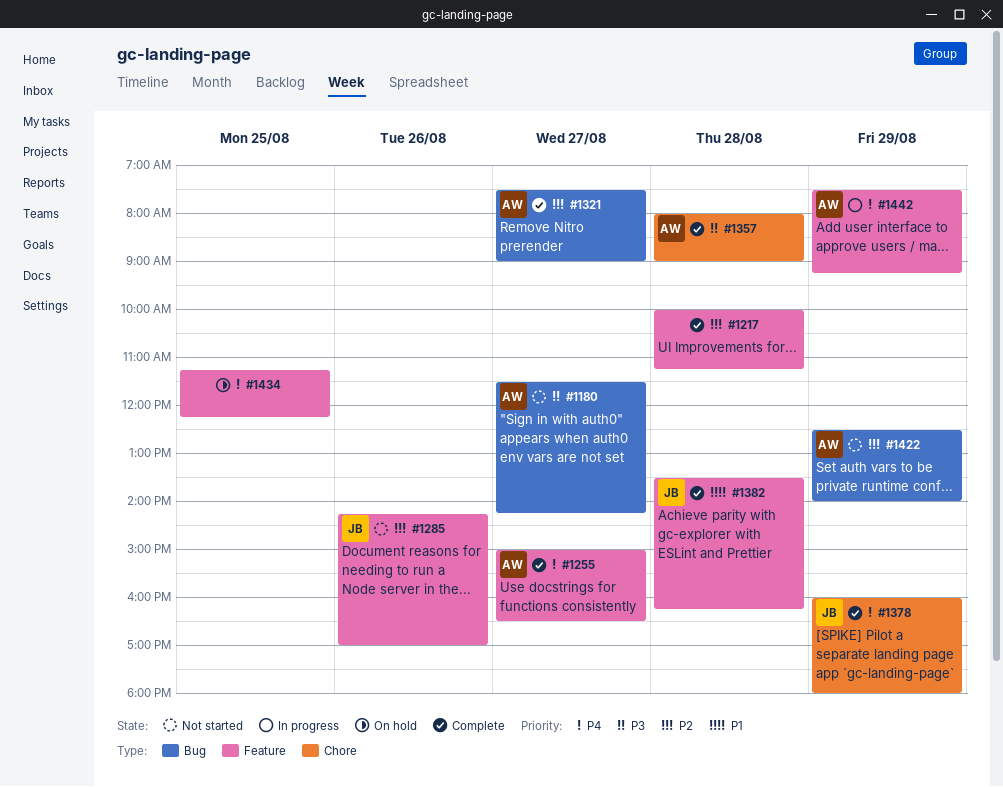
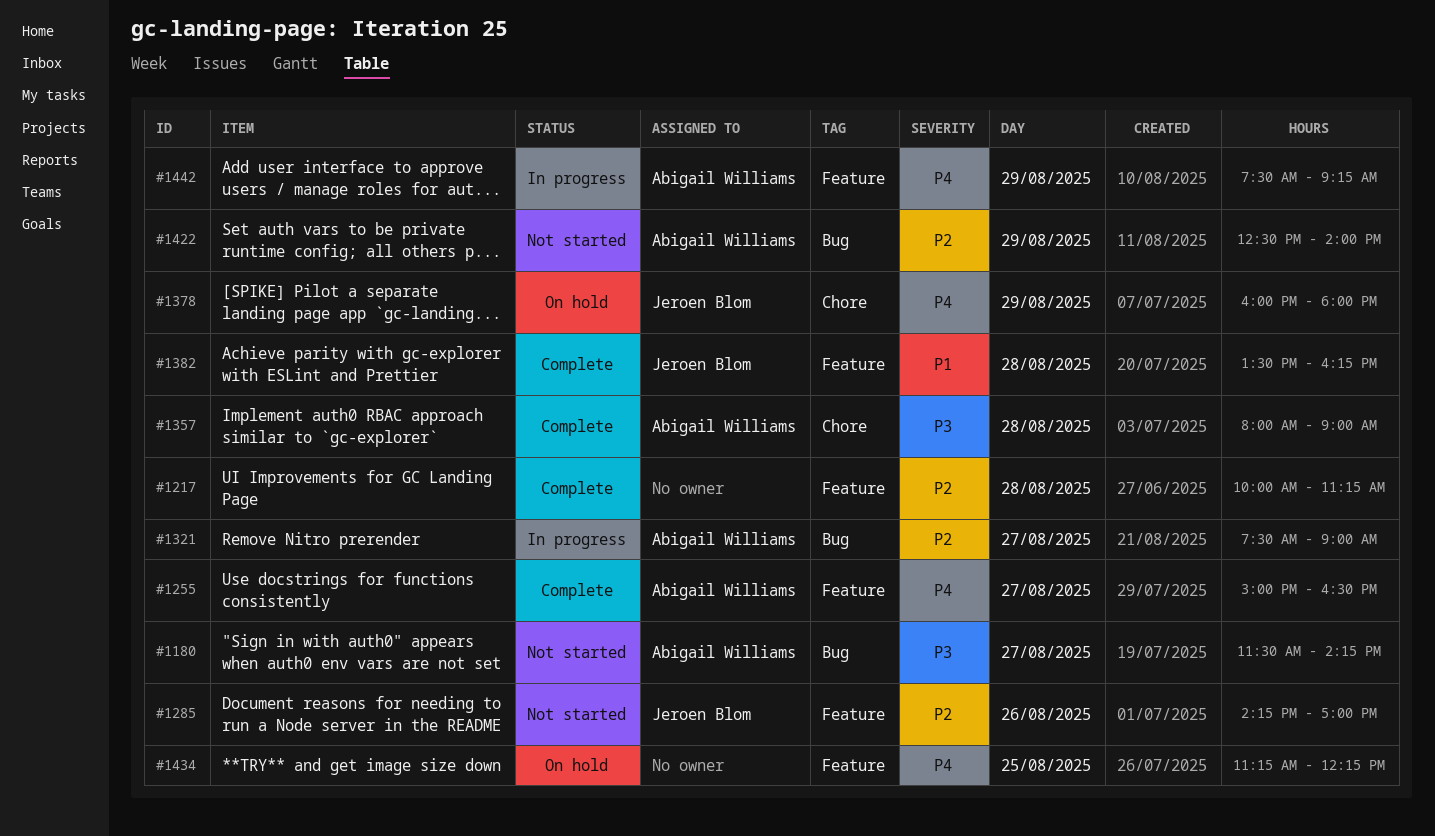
#1321, status: Complete -> In progress
#1378, status: Complete -> On hold

